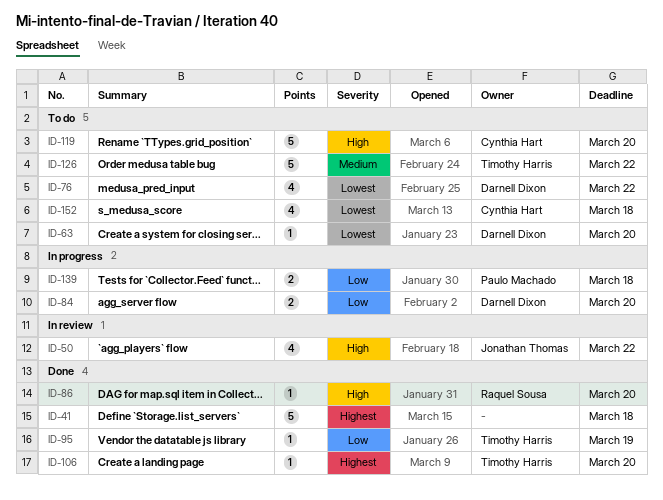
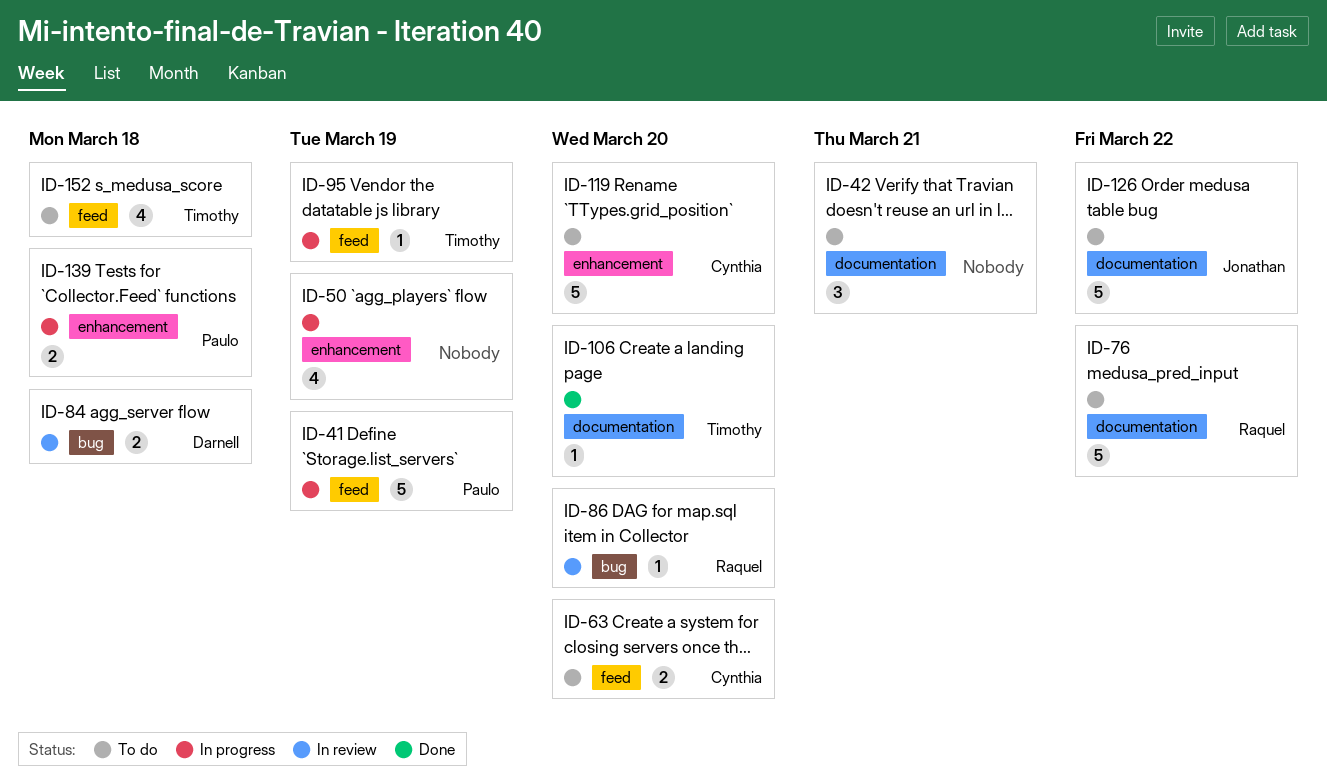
ID-41, status: Done -> In progress
ID-41, owner: none -> Paulo Machado
ID-41, due: Mar 18 -> Mar 19
ID-42: none -> present
ID-50, status: In review -> In progress
ID-50, owner: Jonathan Thomas -> none
ID-50, due: Mar 22 -> Mar 19
ID-63, owner: Darnell Dixon -> Cynthia Hart
ID-63, estimate: 1 -> 2
ID-76, owner: Darnell Dixon -> Raquel Sousa
ID-76, estimate: 4 -> 5
ID-84, status: In progress -> In review
ID-84, due: Mar 20 -> Mar 18
ID-86, status: Done -> In review
ID-95, status: Done -> In progress
ID-126, owner: Timothy Harris -> Jonathan Thomas
ID-152, owner: Cynthia Hart -> Timothy Harris

